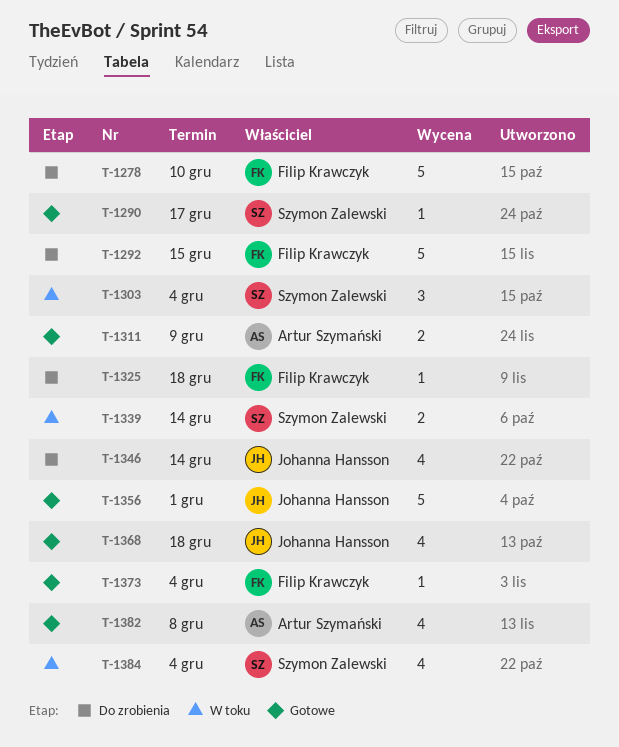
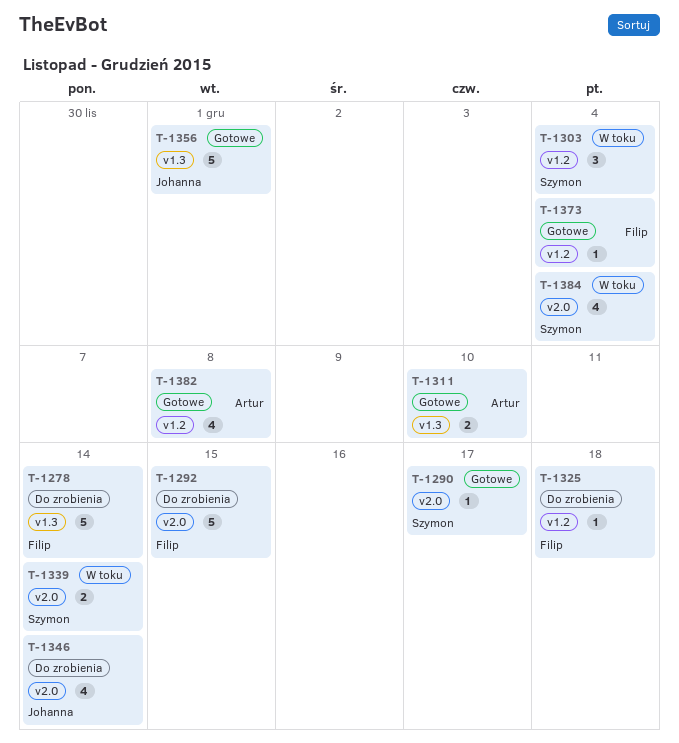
T-1278, due: Dec 10 -> Dec 14
T-1311, due: Dec 9 -> Dec 10
T-1368: present -> none

